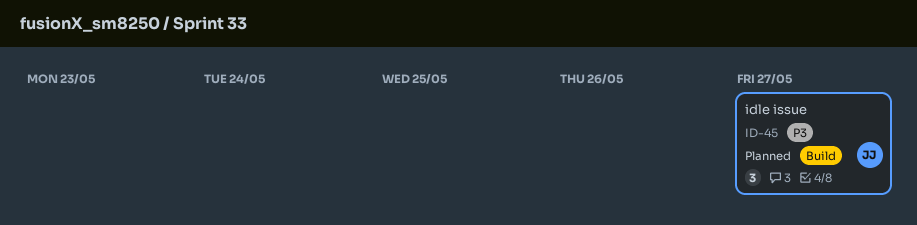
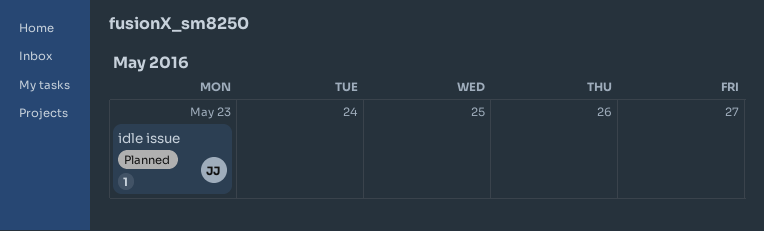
idle issue, estimate: 3 -> 1
idle issue, due: May 27 -> May 23

